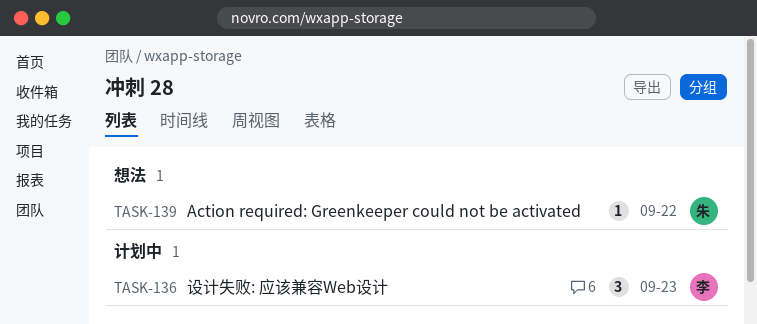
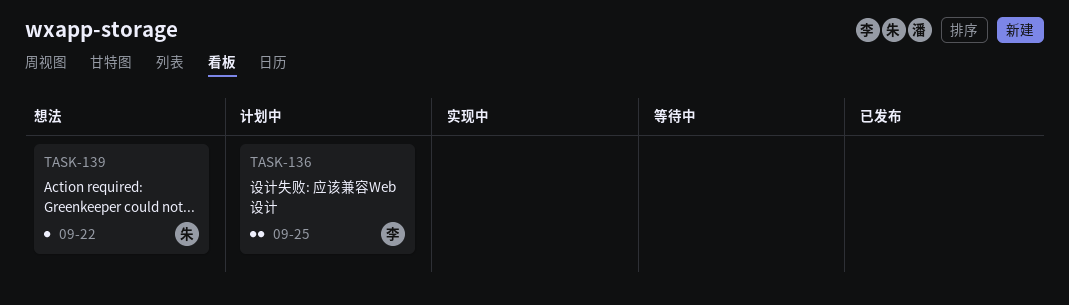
TASK-136, estimate: 3 -> 2
TASK-136, due: Sep 23 -> Sep 25

